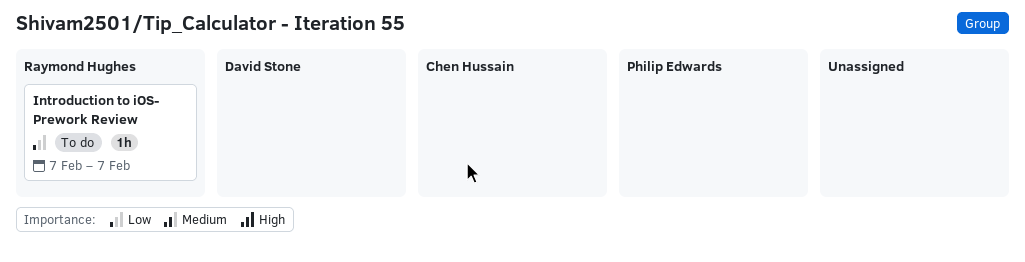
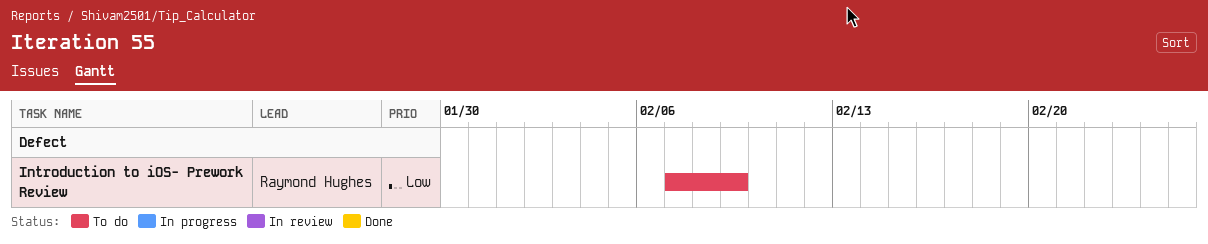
Introduction to iOS- Prework Review, due: Feb 7 -> Feb 9

